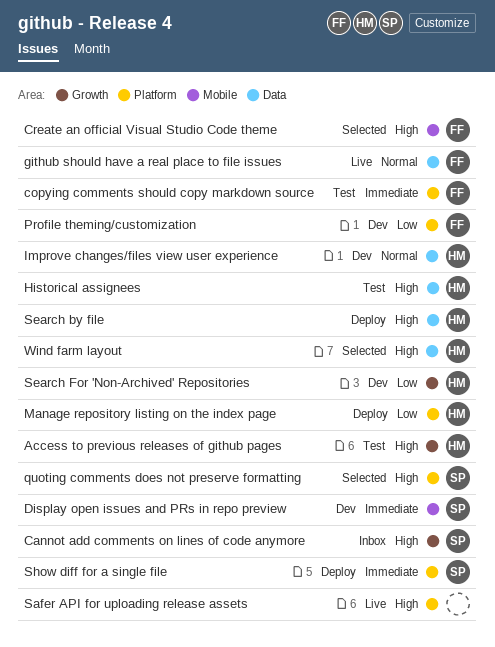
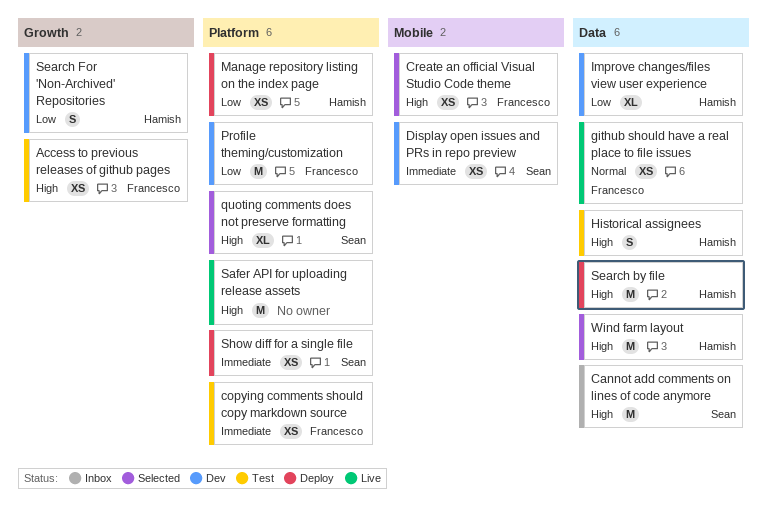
Access to previous releases of github pages, owner: Hamish -> Francesco
Cannot add comments on lines of code anymore, label: Growth -> Data
Improve changes/files view user experience, priority: Normal -> Low

